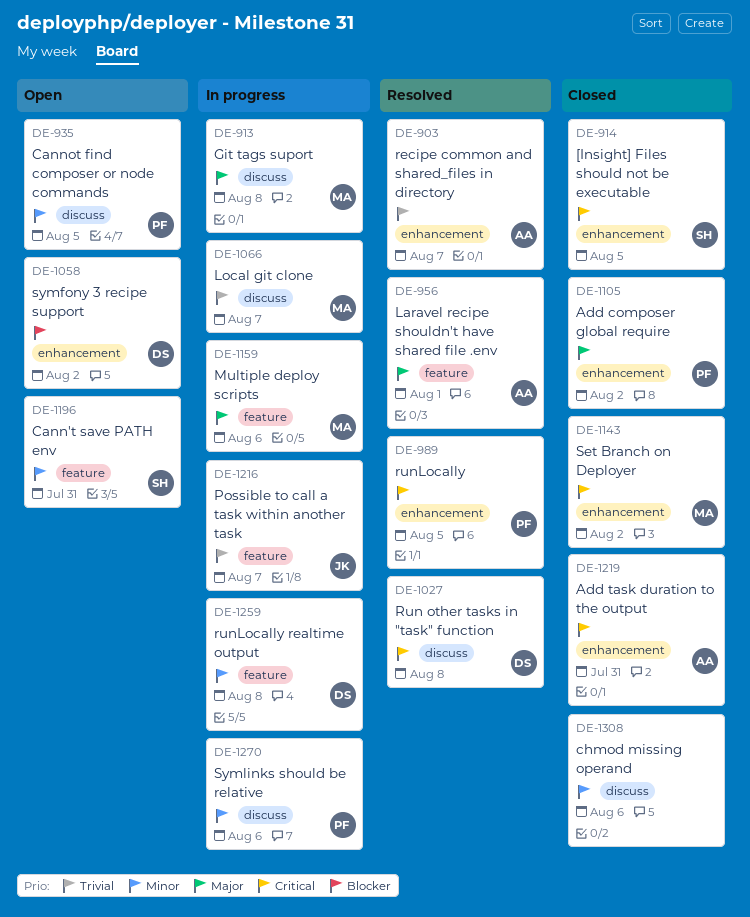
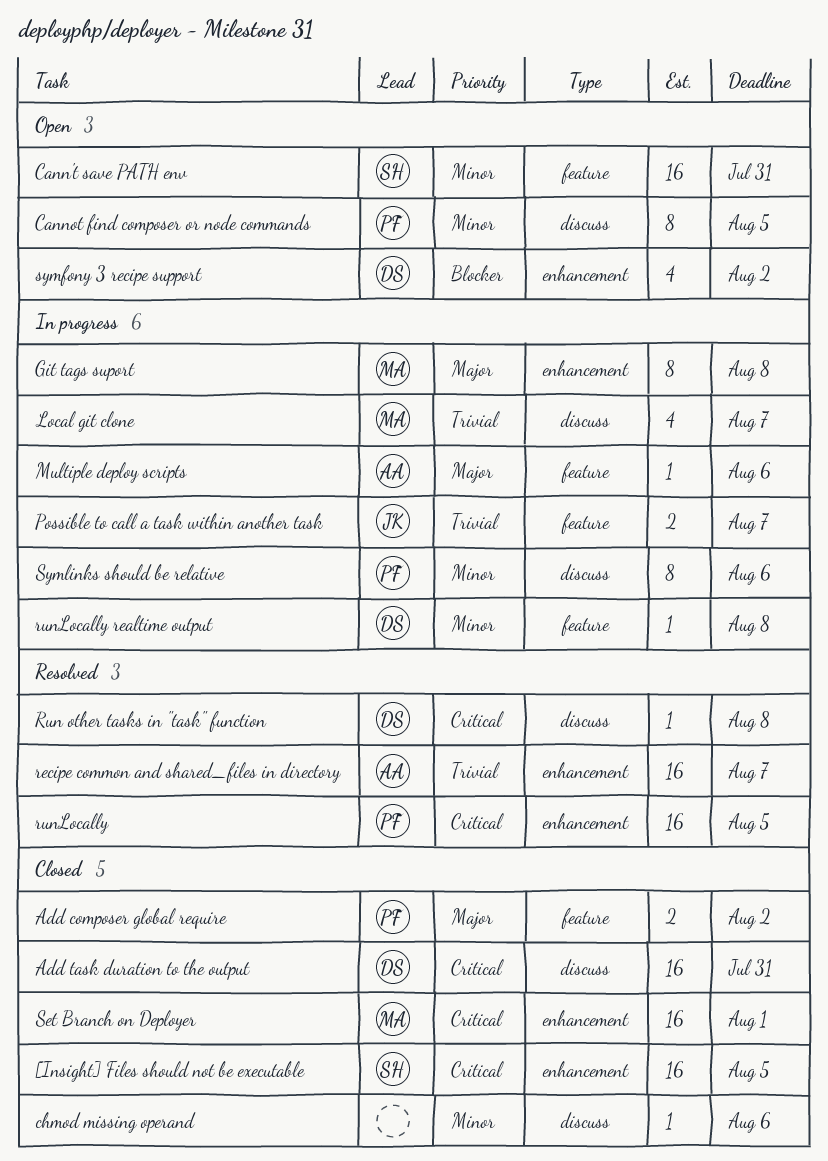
Add composer global require, label: enhancement -> feature
Add task duration to the output, owner: AA -> DS
Add task duration to the output, label: enhancement -> discuss
Git tags suport, label: discuss -> enhancement
Laravel recipe shouldn't have shared file .env: present -> none
Multiple deploy scripts, owner: MA -> AA
Set Branch on Deployer, due: Aug 2 -> Aug 1

